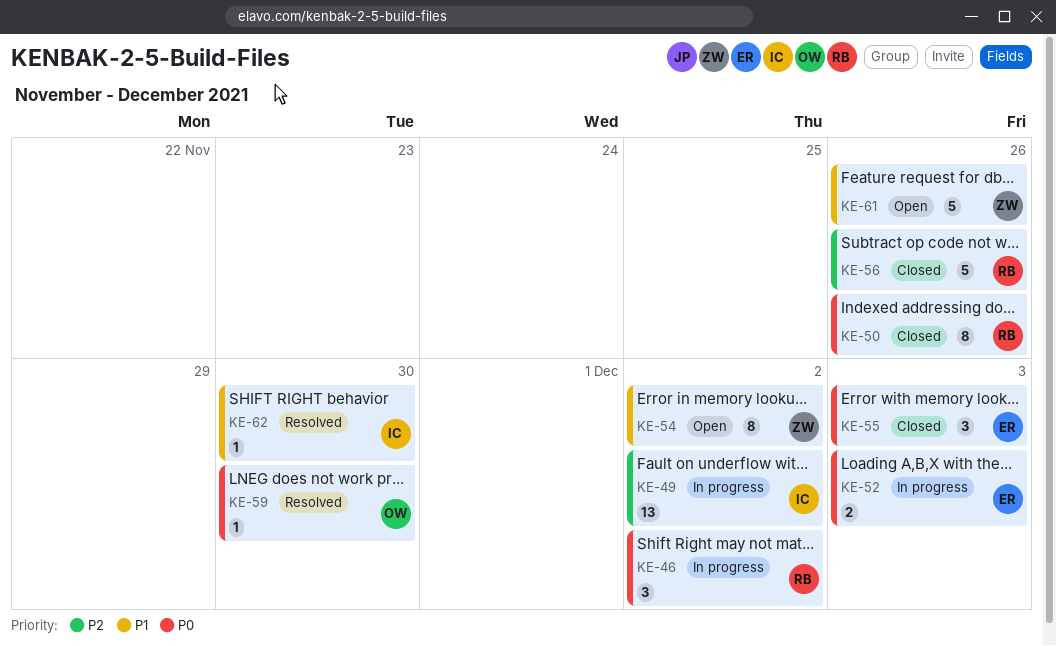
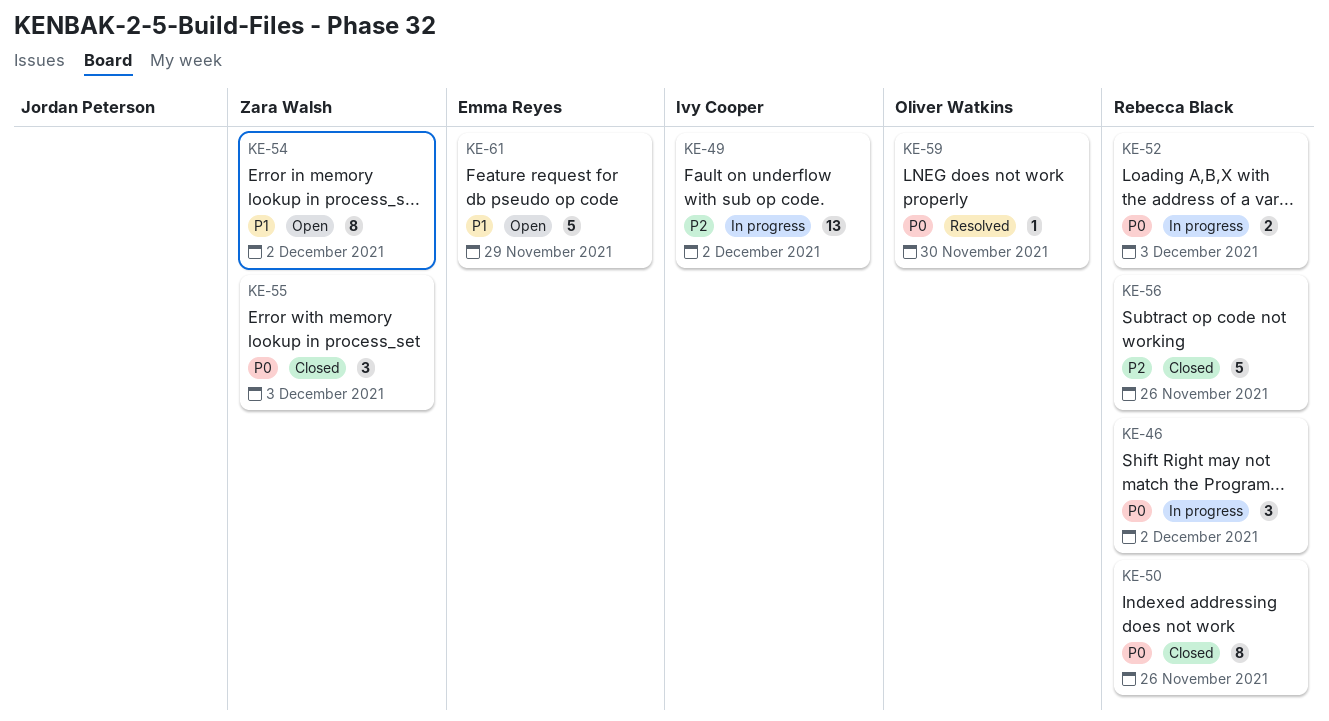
KE-52, owner: Emma Reyes -> Rebecca Black
KE-55, owner: Emma Reyes -> Zara Walsh
KE-61, owner: Zara Walsh -> Emma Reyes
KE-61, due: Nov 26 -> Nov 29
KE-62: present -> none

